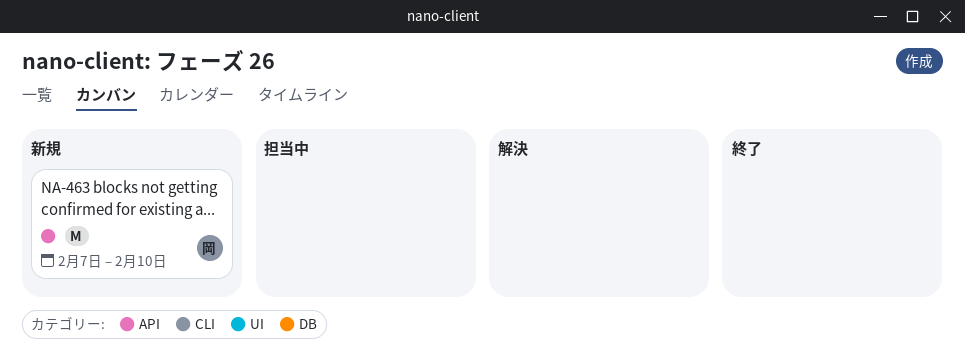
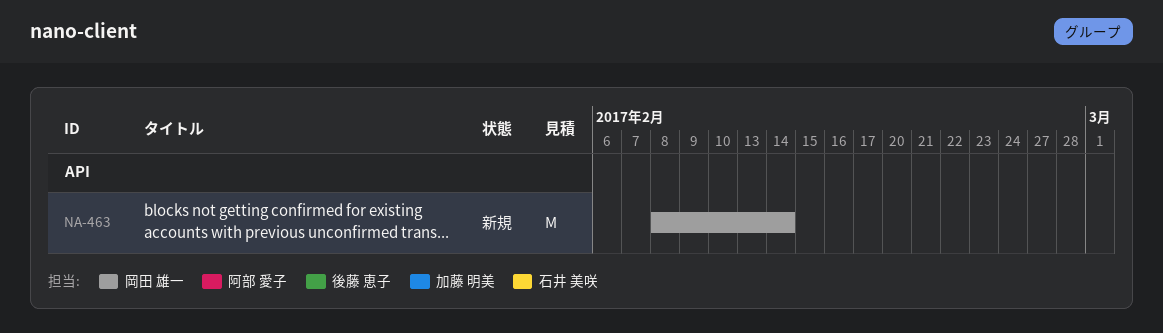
NA-463, start: Feb 7 -> Feb 8
NA-463, due: Feb 10 -> Feb 14

